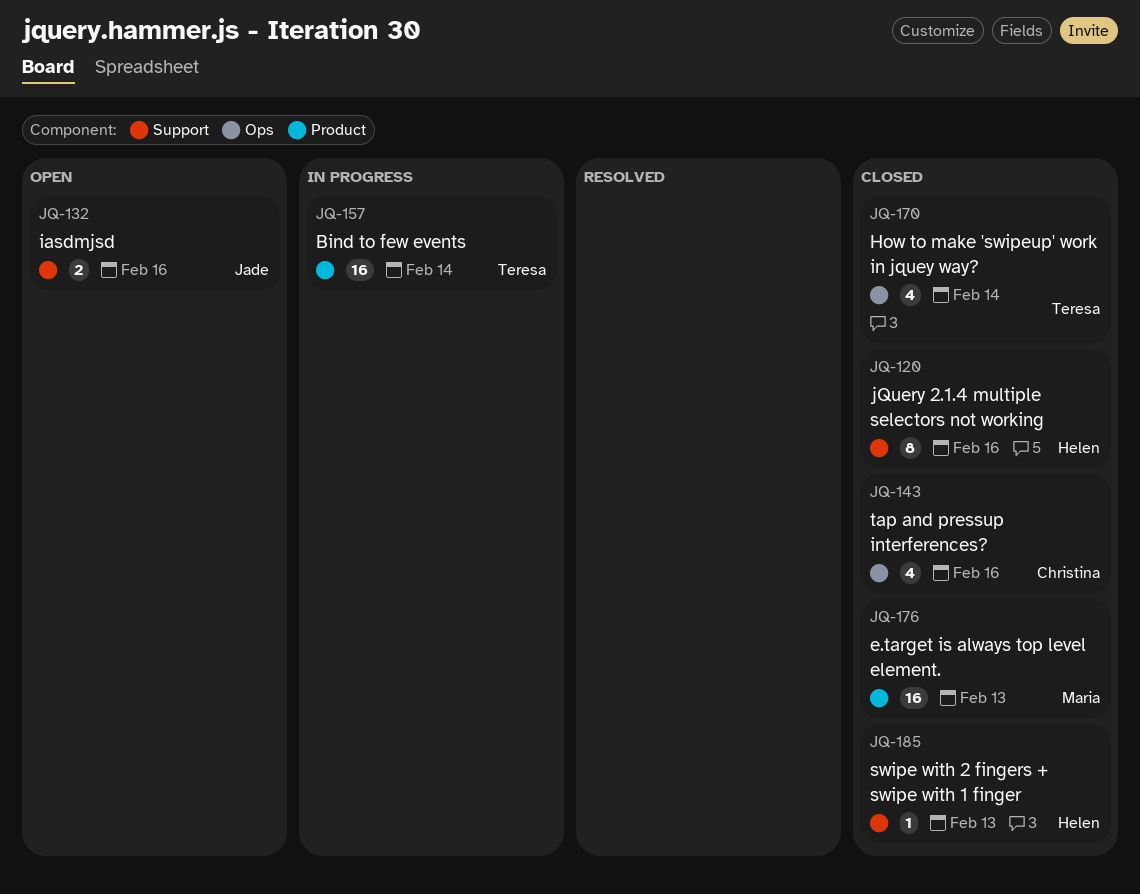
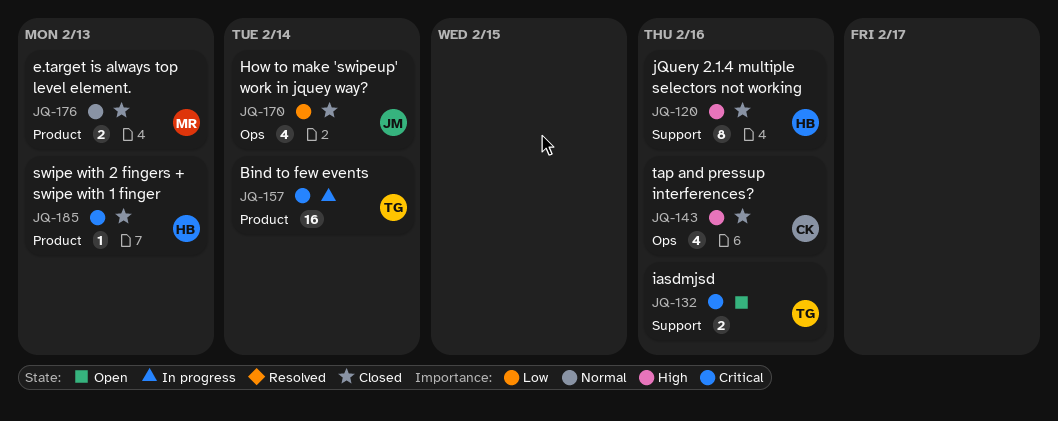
JQ-132, owner: Jade -> Teresa
JQ-170, owner: Teresa -> Jade
JQ-176, estimate: 16 -> 2
JQ-185, label: Support -> Product

